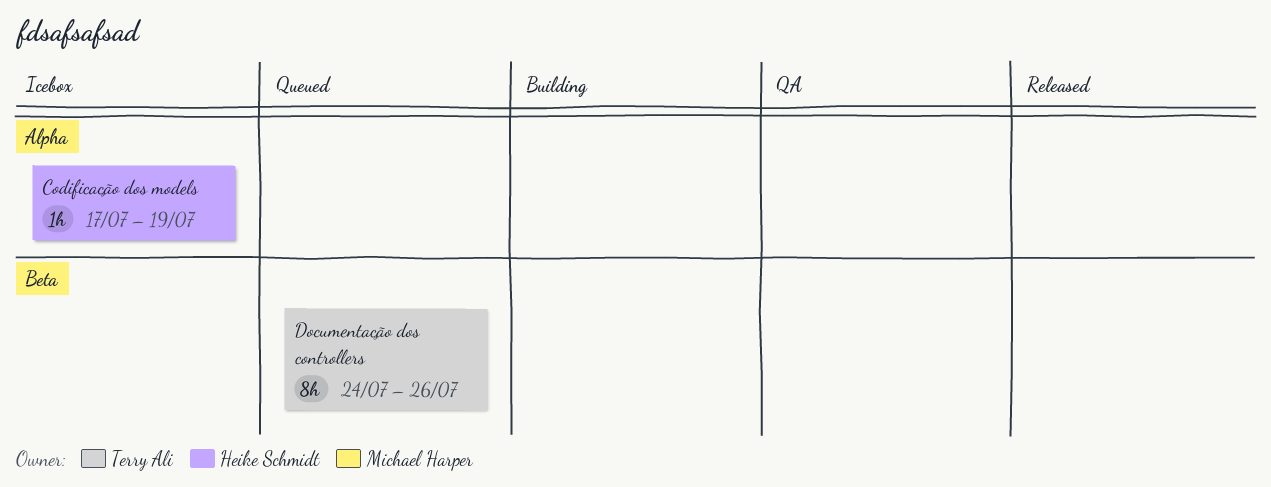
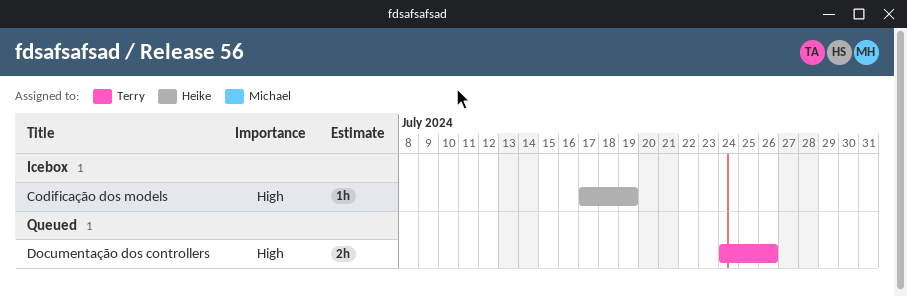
Documentação dos controllers, estimate: 8h -> 2h

